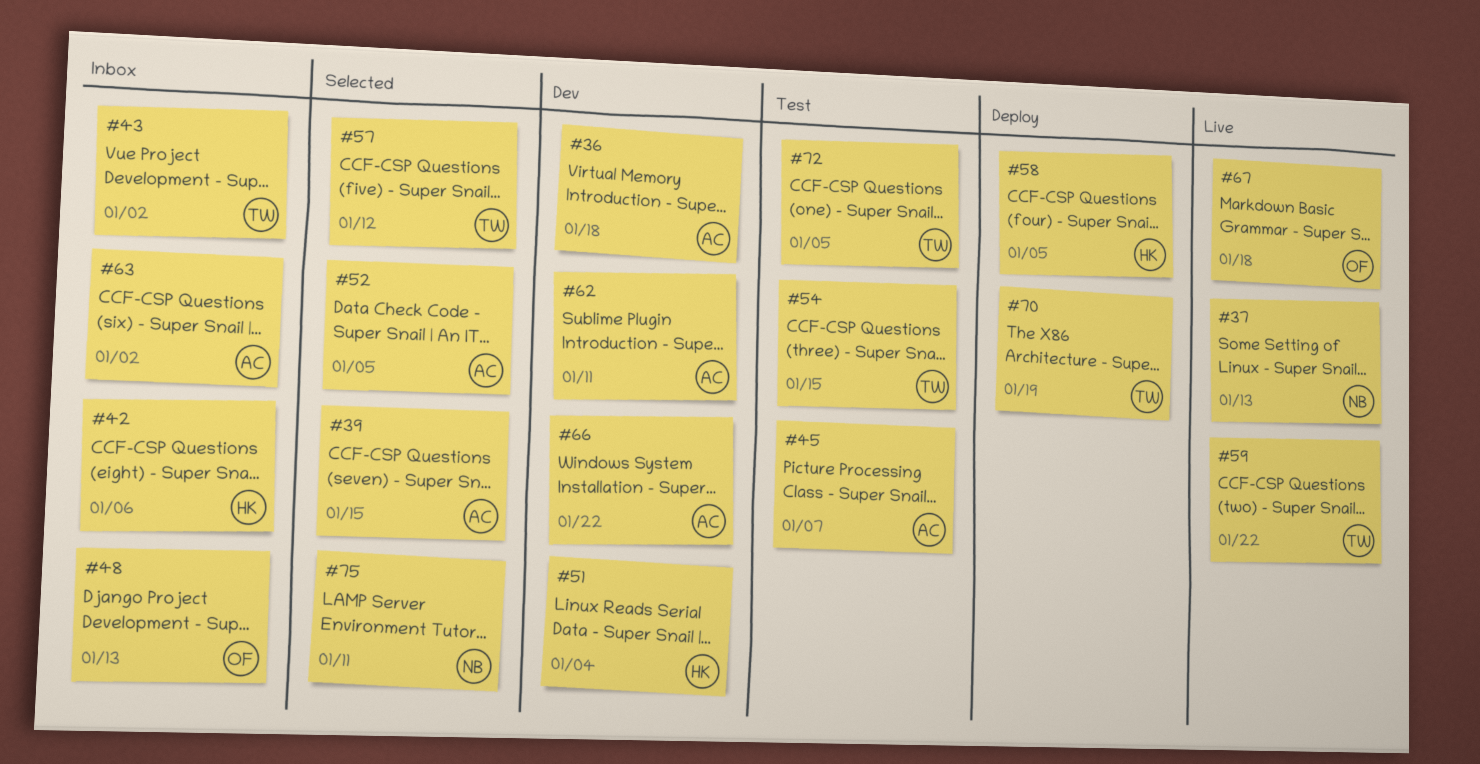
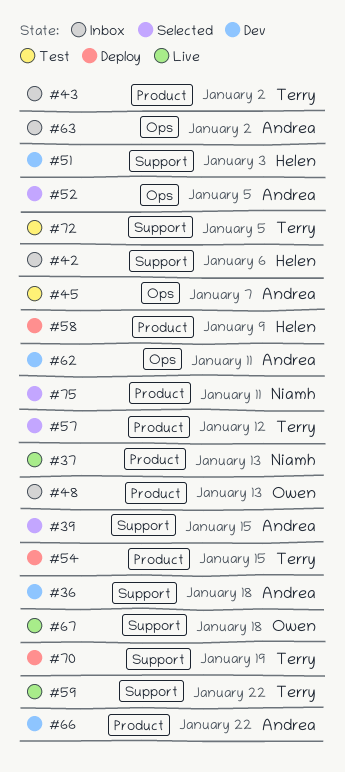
#51, due: Jan 4 -> Jan 3
#54, status: Test -> Deploy
#58, due: Jan 5 -> Jan 9

